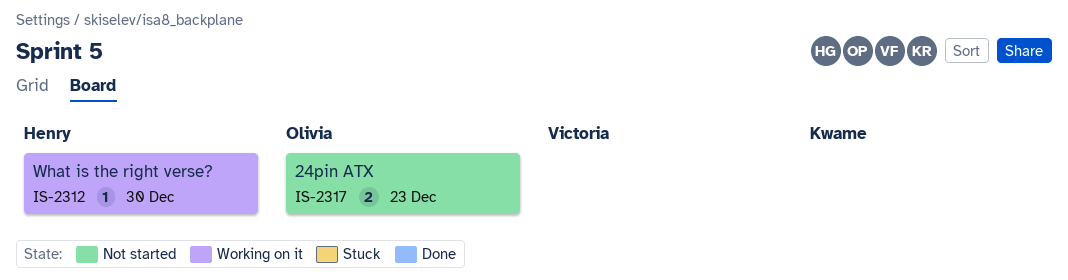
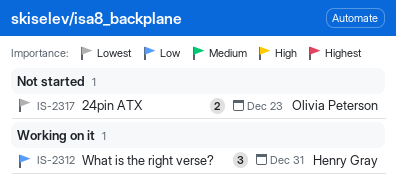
IS-2312, estimate: 1 -> 3
IS-2312, due: Dec 30 -> Dec 31

